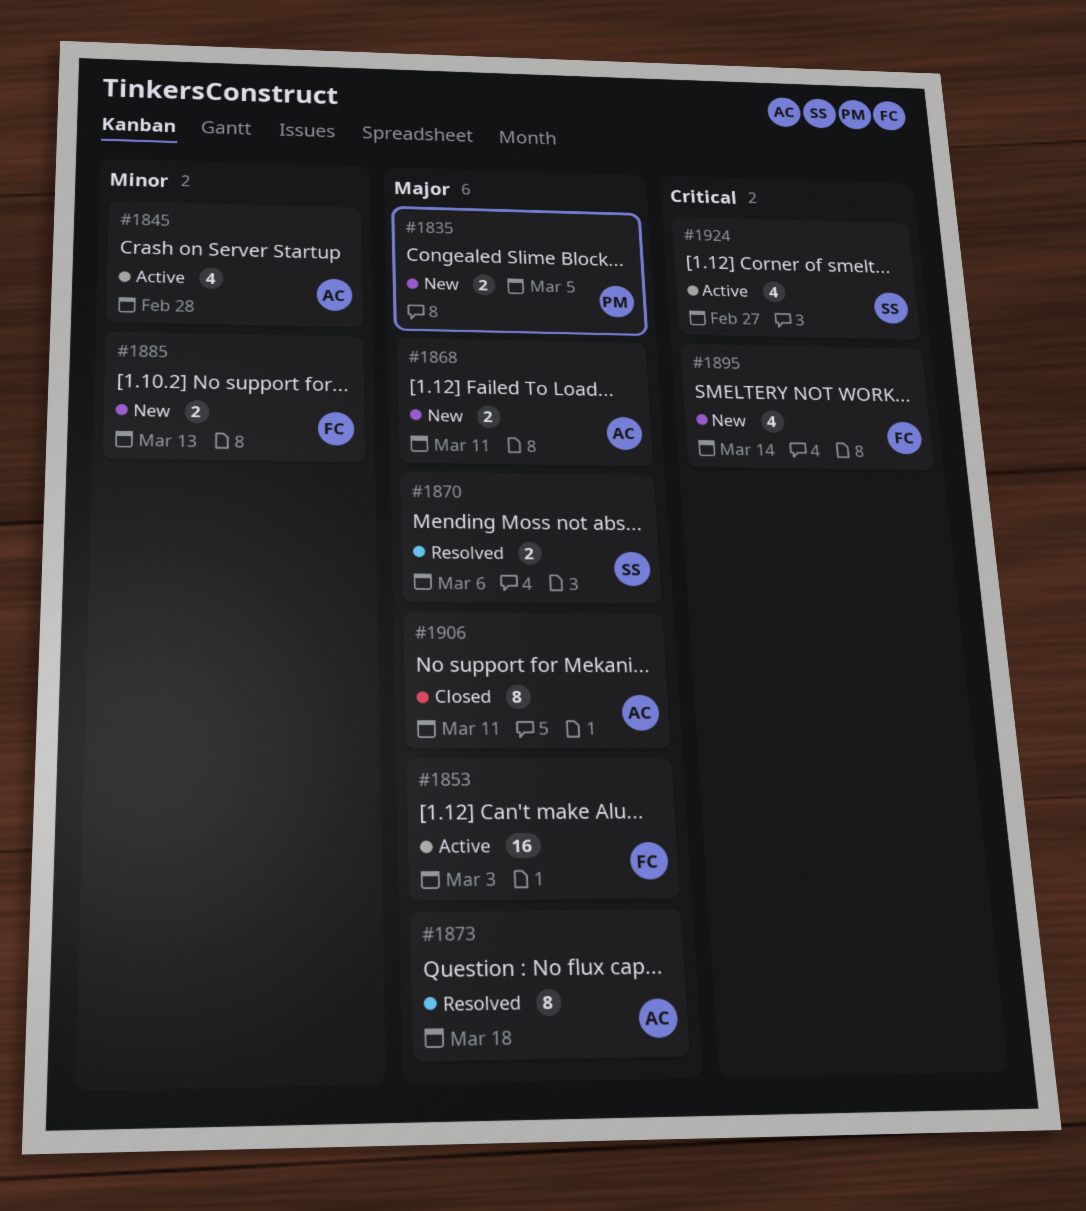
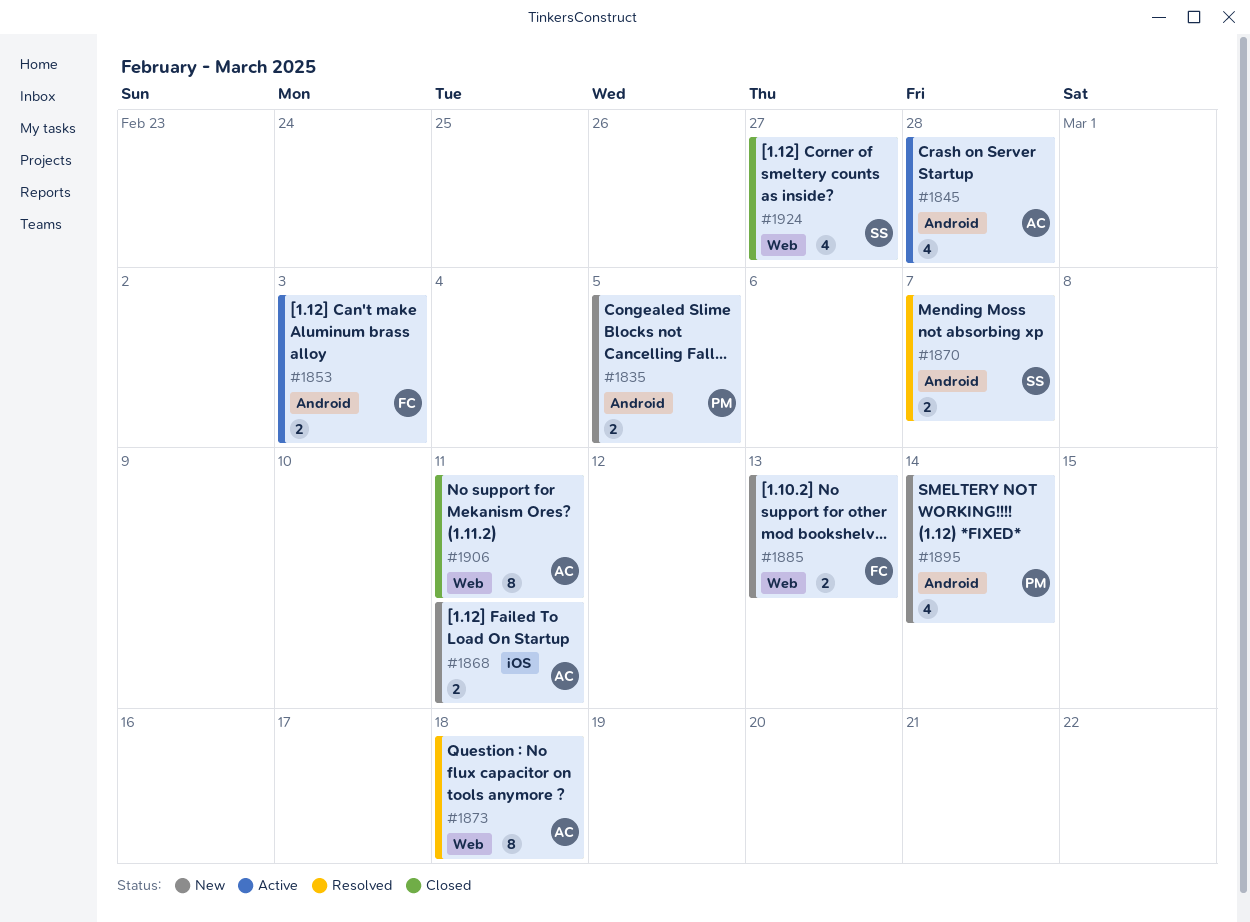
#1853, estimate: 16 -> 2
#1870, due: Mar 6 -> Mar 7
#1895, owner: FC -> PM
#1924, status: Active -> Closed

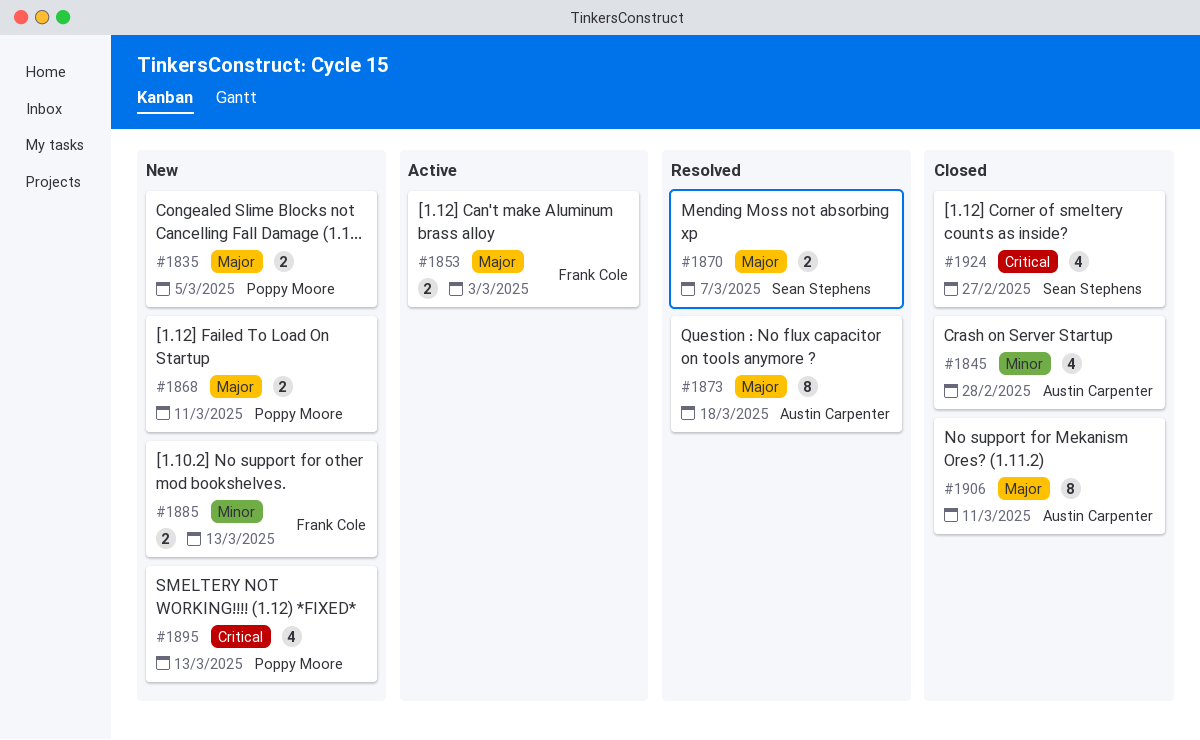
#1845, status: Active -> Closed
#1868, owner: Austin Carpenter -> Poppy Moore
#1895, due: Mar 14 -> Mar 13

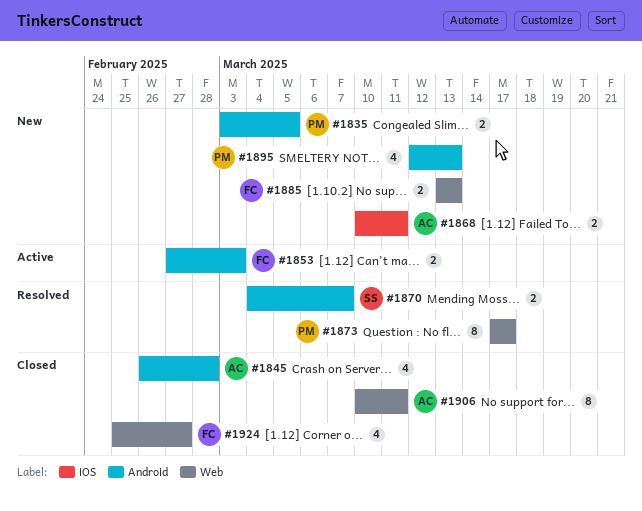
#1868, owner: Poppy Moore -> Austin Carpenter
#1873, owner: Austin Carpenter -> Poppy Moore
#1873, due: Mar 18 -> Mar 17
#1924, owner: Sean Stephens -> Frank Cole

